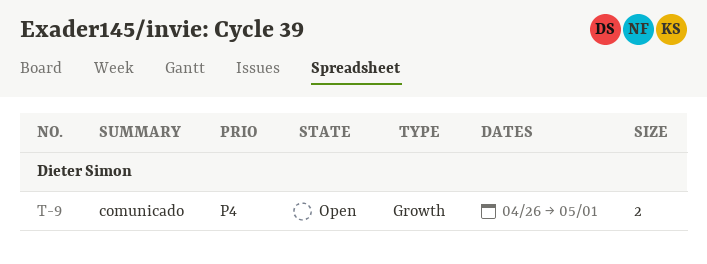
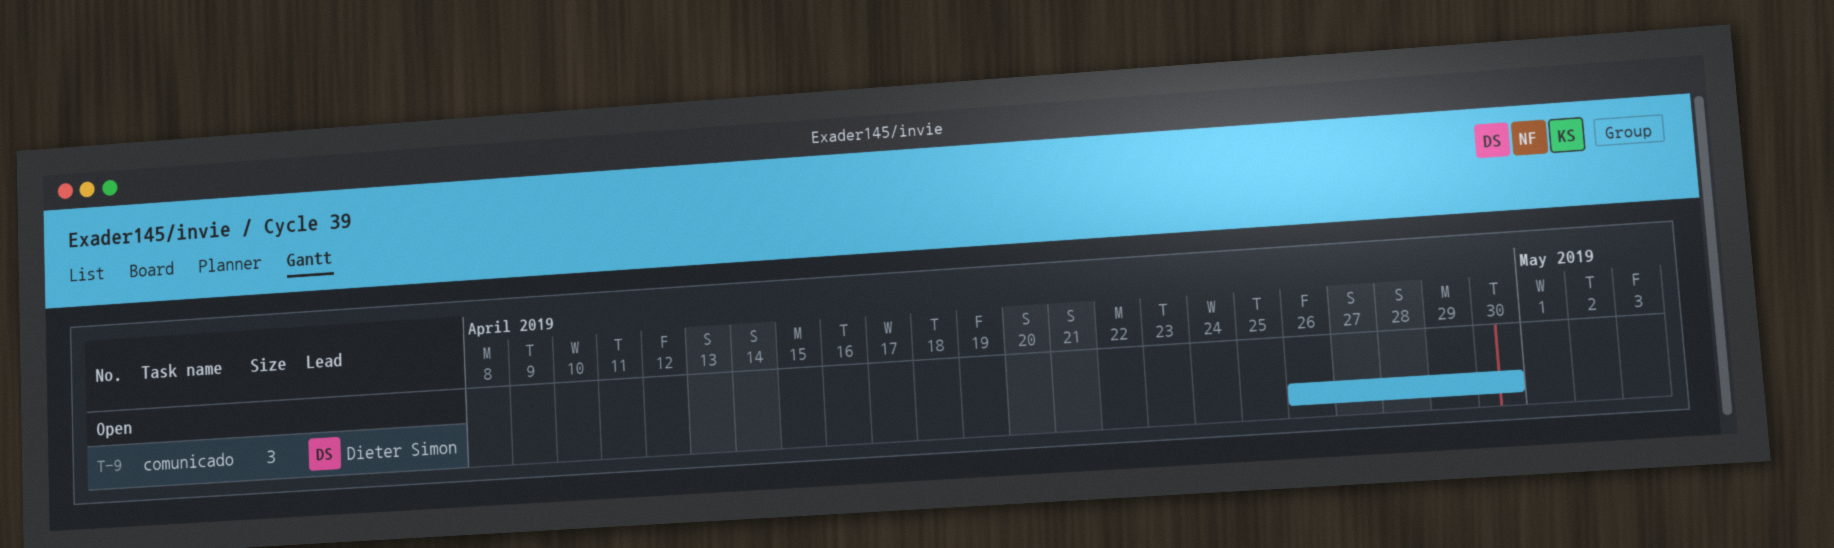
T-9, estimate: 2 -> 3
T-9, due: May 1 -> Apr 30

